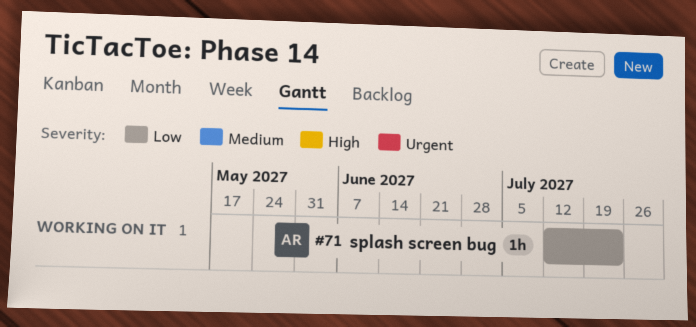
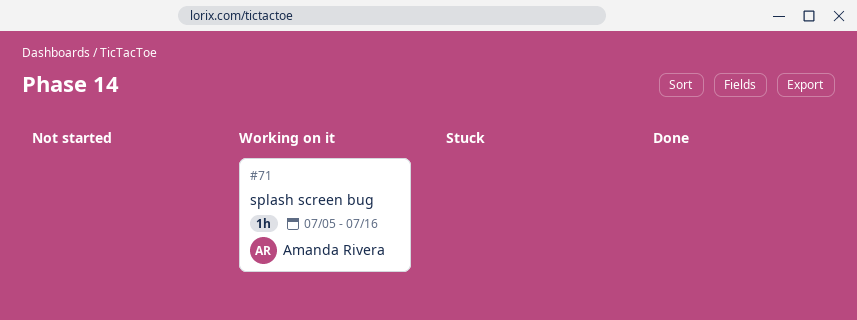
#71, start: Jul 12 -> Jul 5
#71, due: Jul 23 -> Jul 16

